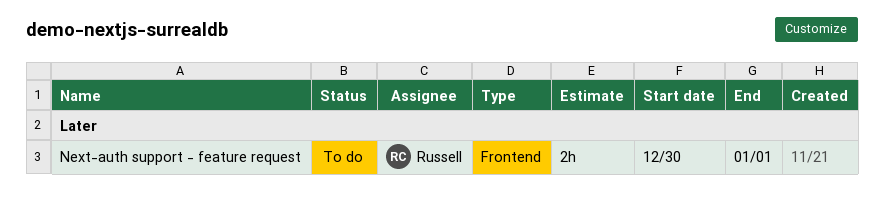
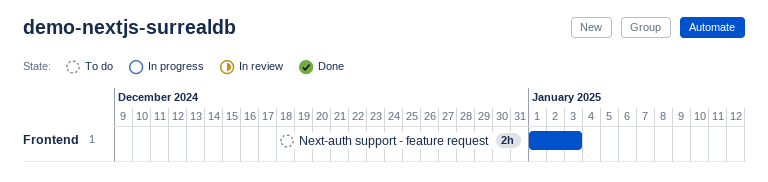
Next-auth support - feature request, start: Dec 30 -> Jan 1
Next-auth support - feature request, due: Jan 1 -> Jan 3

